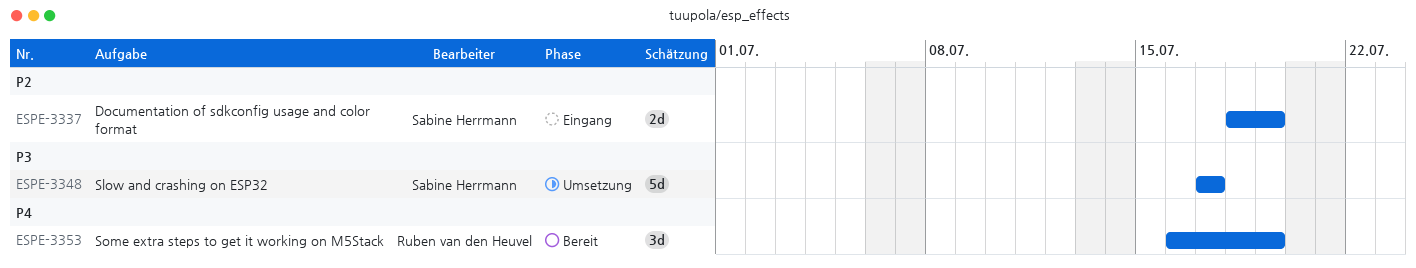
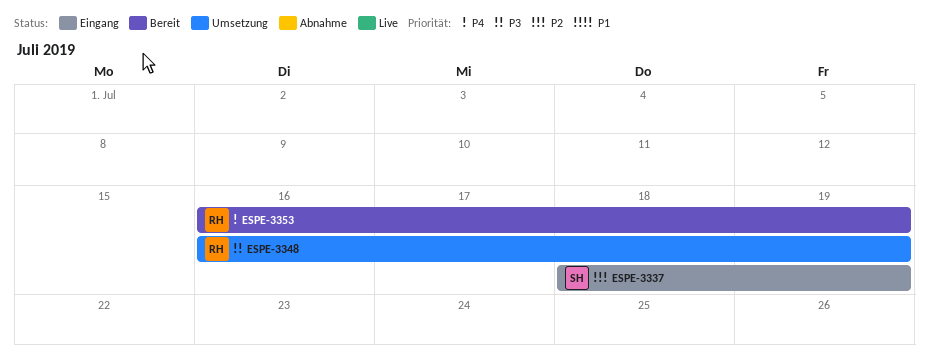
ESPE-3348, owner: Sabine Herrmann -> Ruben van den Heuvel
ESPE-3348, start: Jul 17 -> Jul 16
ESPE-3348, due: Jul 17 -> Jul 19

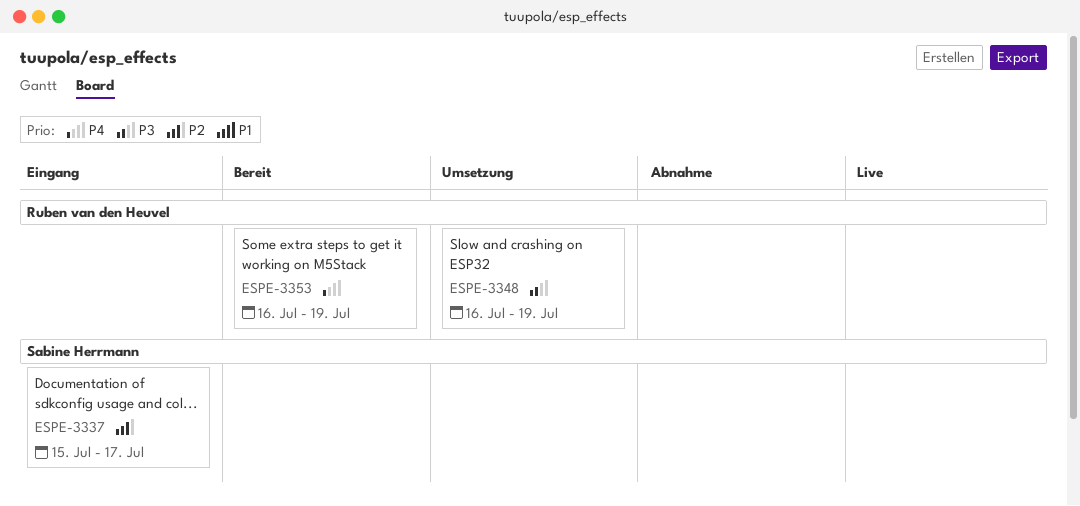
ESPE-3337, start: Jul 18 -> Jul 15
ESPE-3337, due: Jul 19 -> Jul 17

